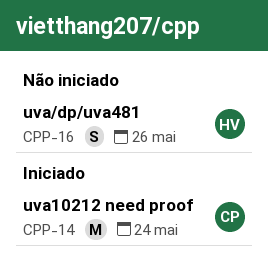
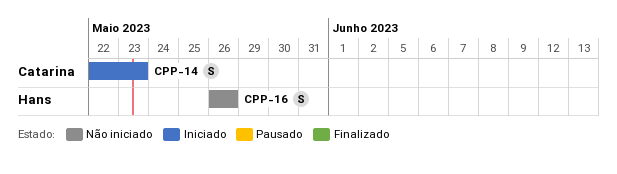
CPP-14, estimate: M -> S
CPP-14, due: May 24 -> May 23

